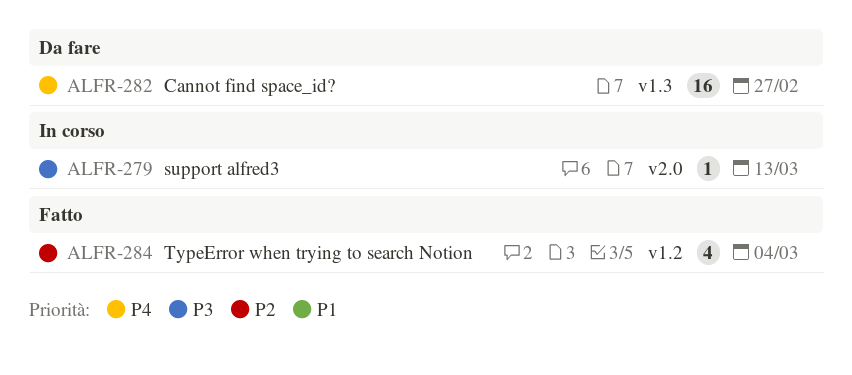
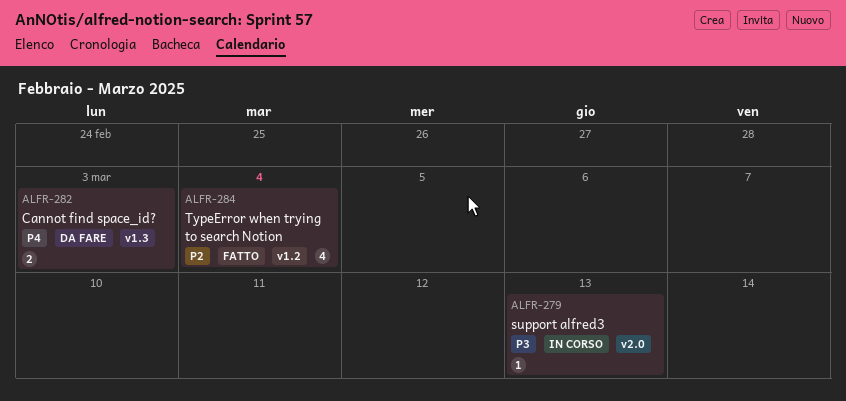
ALFR-282, estimate: 16 -> 2
ALFR-282, due: Feb 27 -> Mar 3

